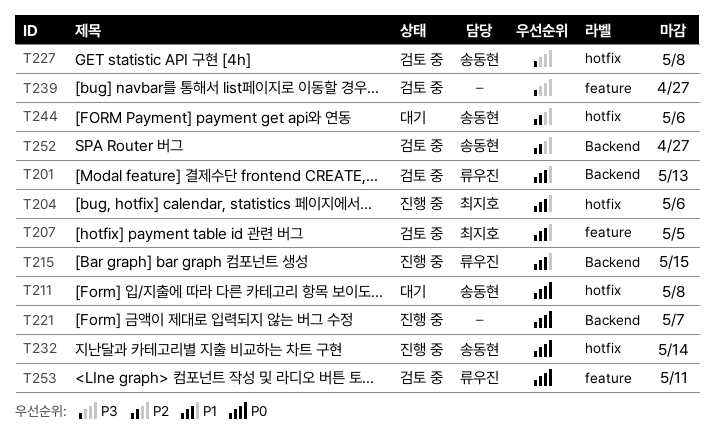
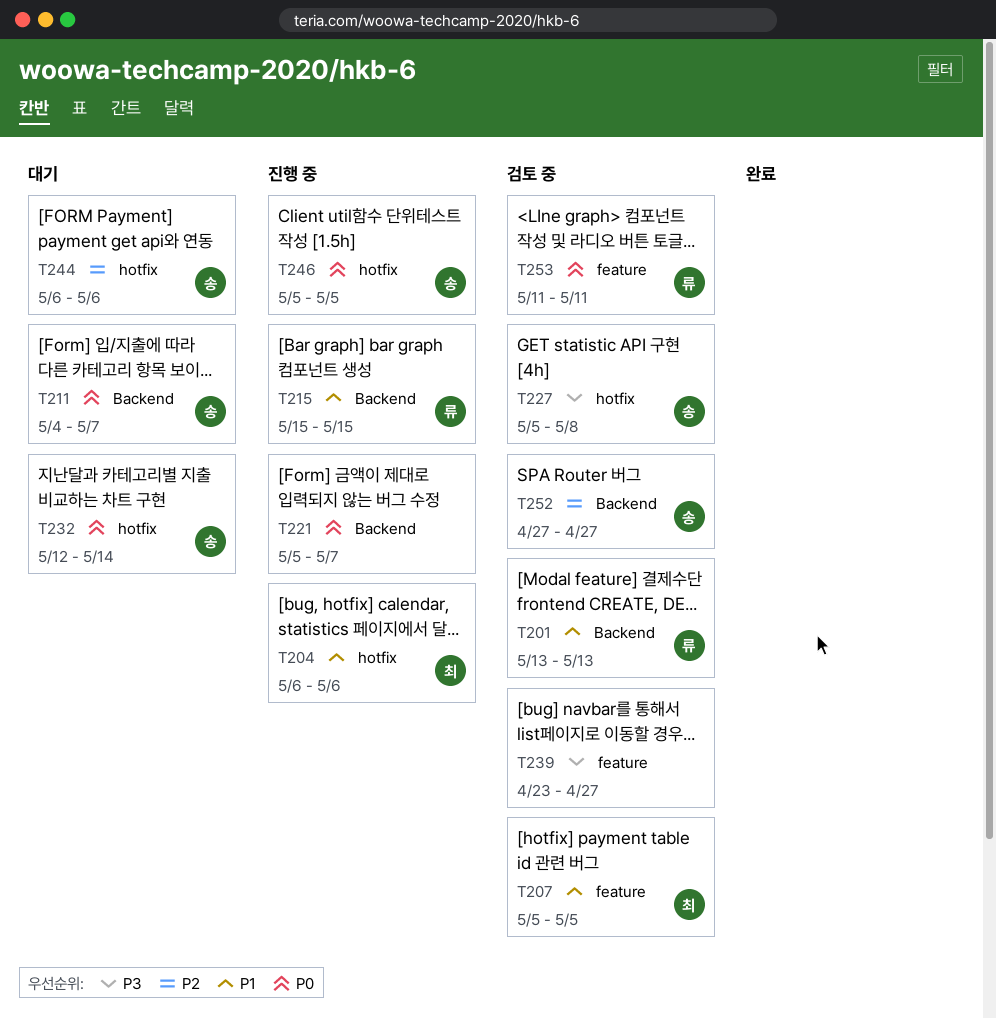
T211, label: hotfix -> Backend
T211, due: May 8 -> May 7
T232, status: 진행 중 -> 대기
T246: none -> present

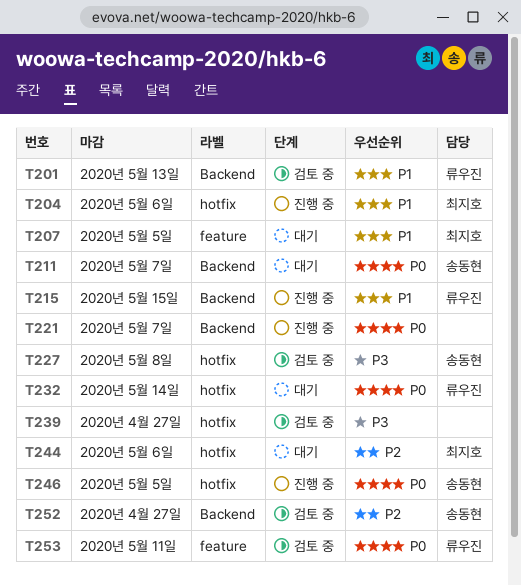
T207, status: 검토 중 -> 대기
T232, owner: 송동현 -> 류우진
T239, label: feature -> hotfix
T244, owner: 송동현 -> 최지호

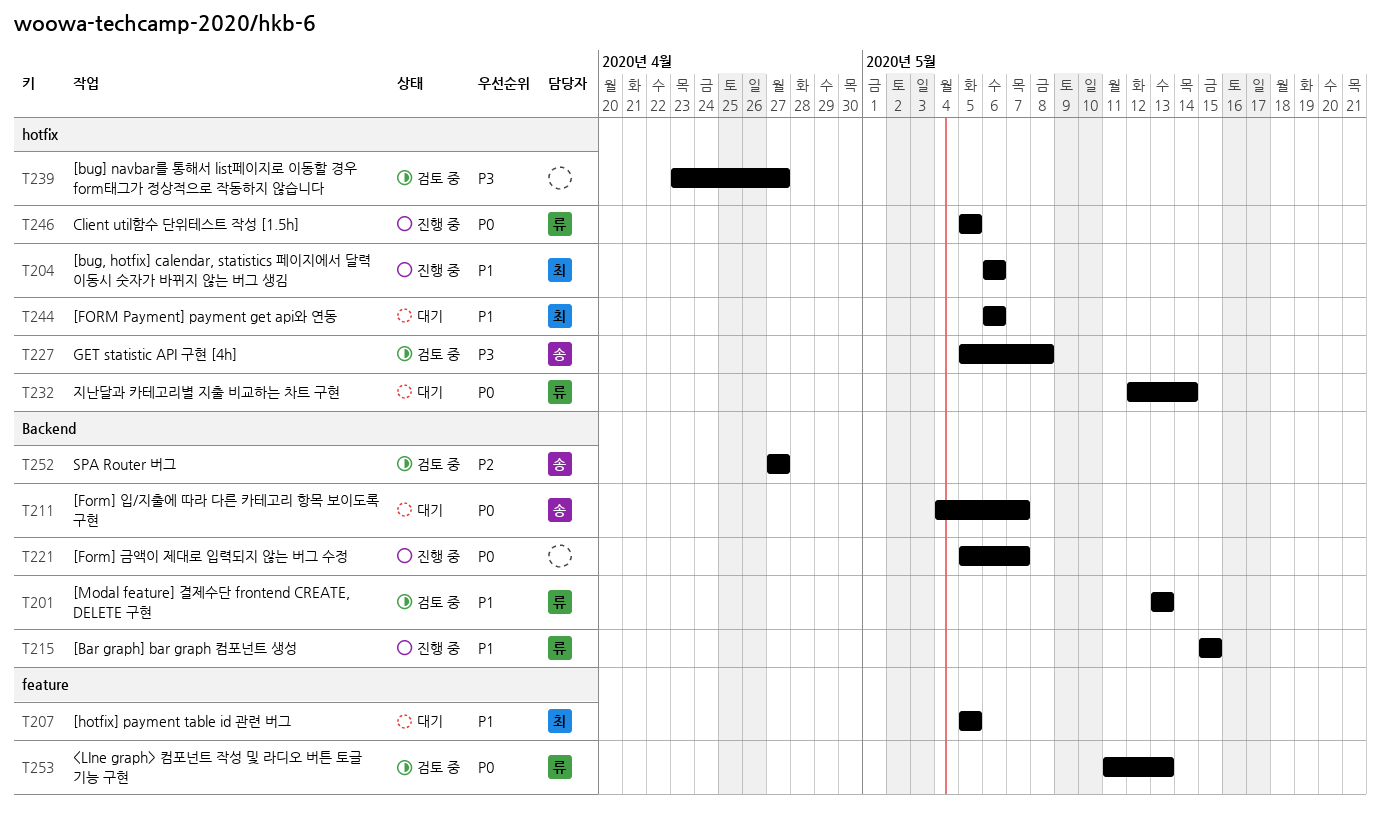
T244, priority: P2 -> P1
T246, owner: 송동현 -> 류우진
T253, due: May 11 -> May 13

